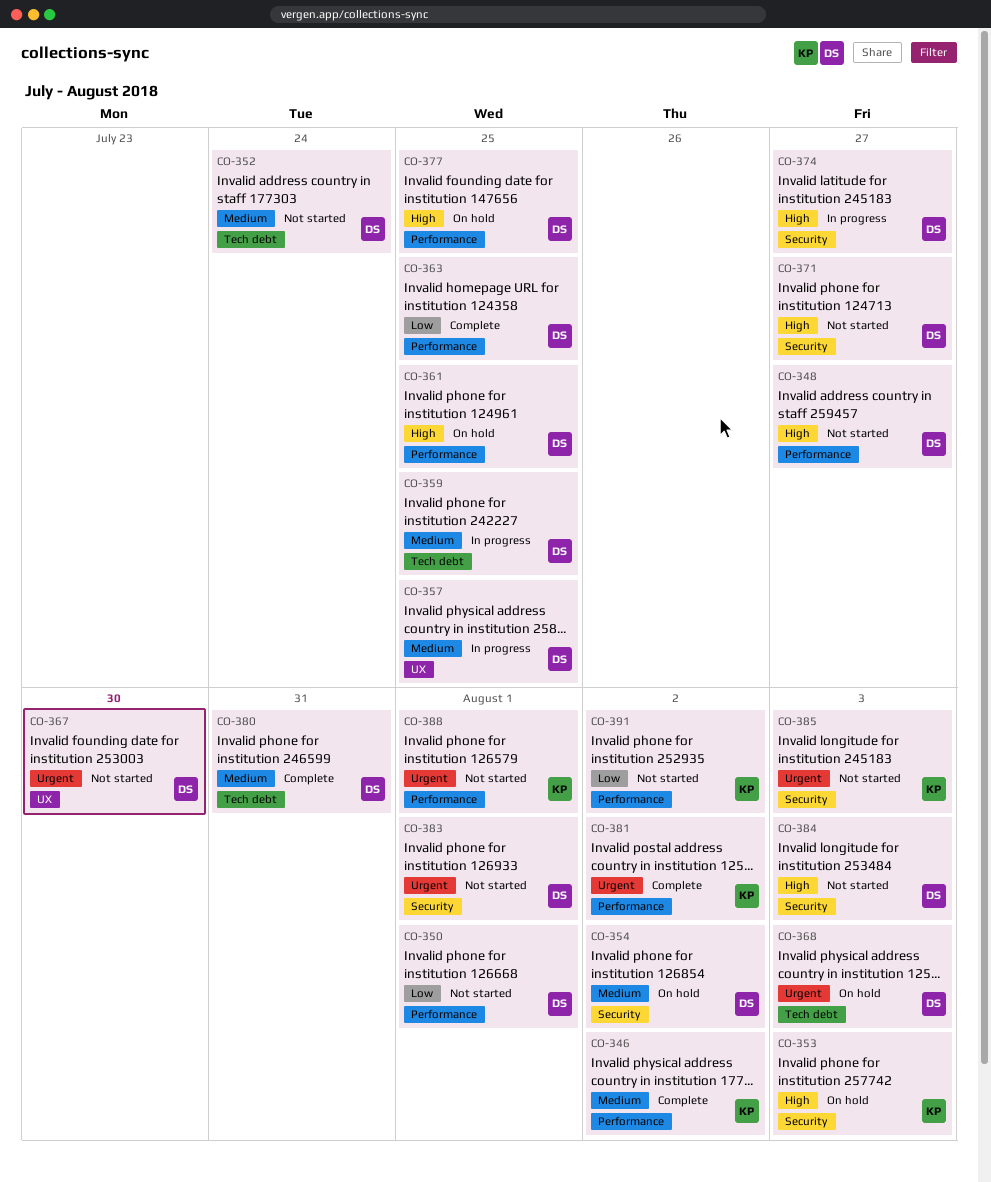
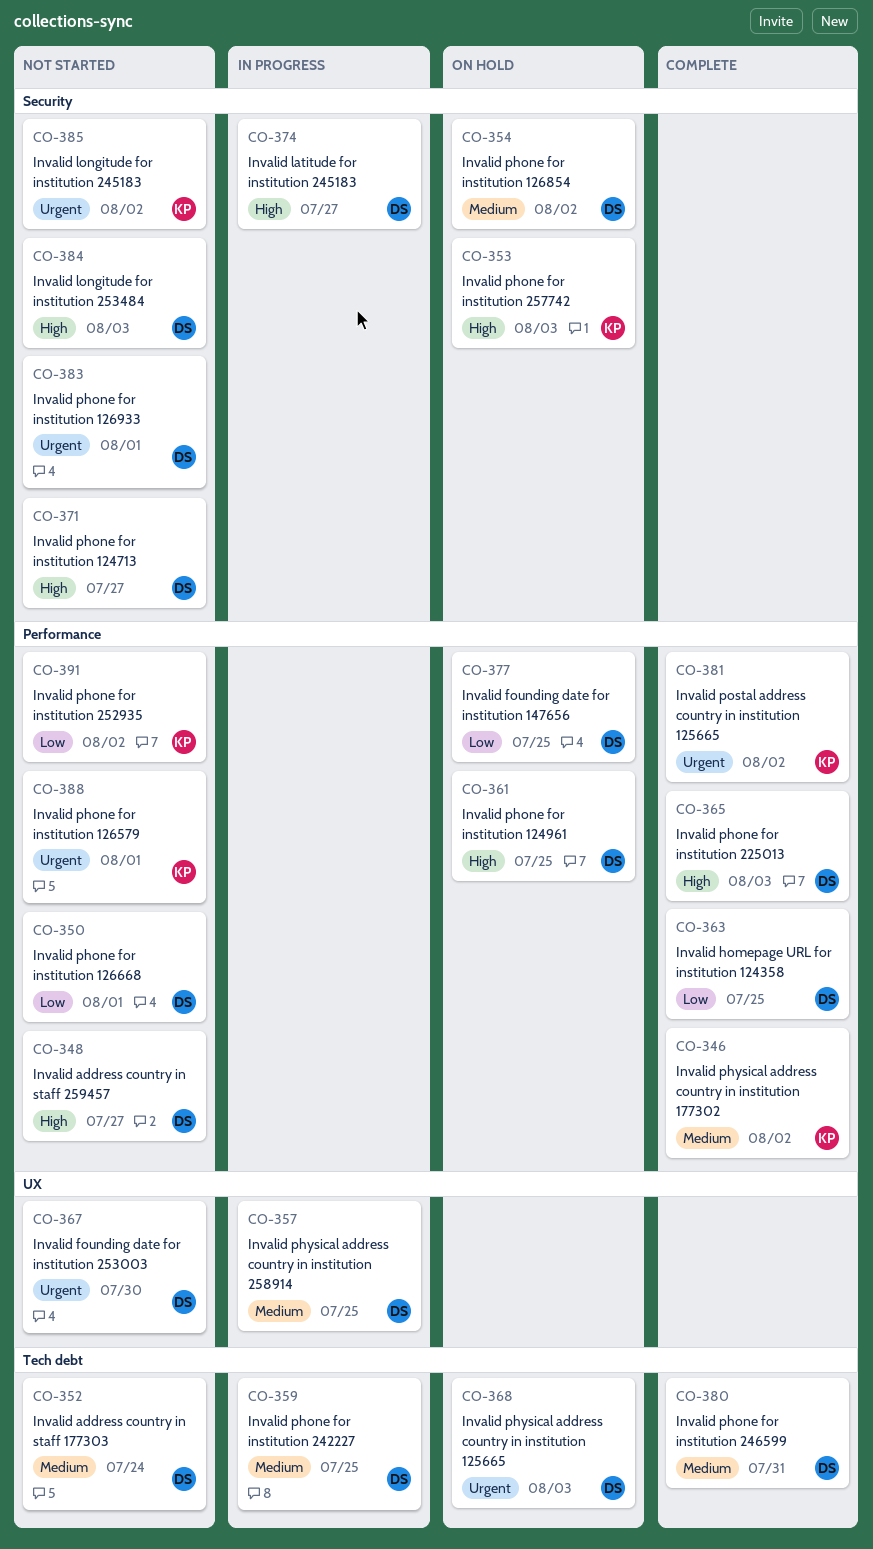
CO-365: none -> present
CO-377, priority: High -> Low
CO-385, due: Aug 3 -> Aug 2

